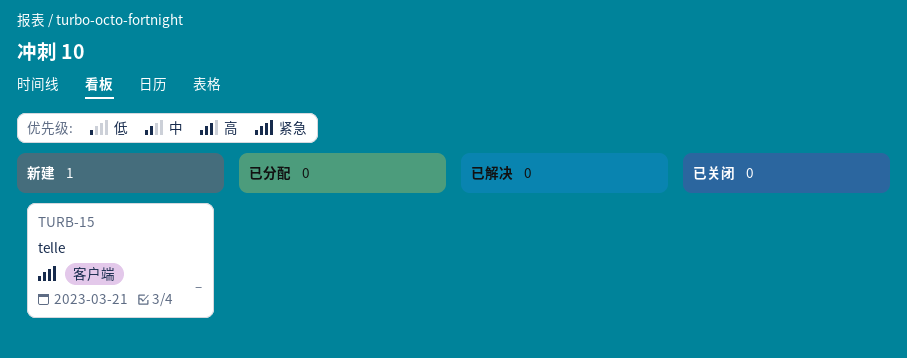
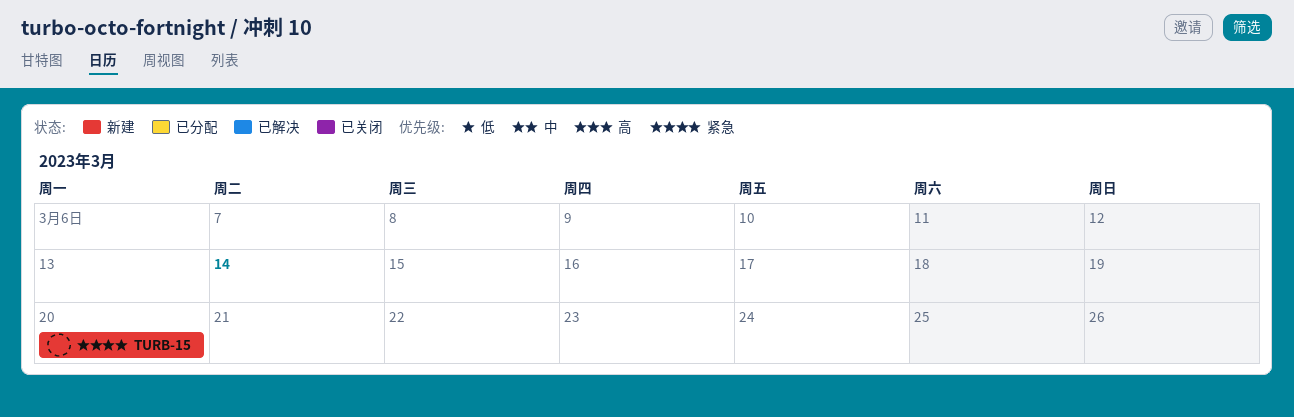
TURB-15, due: Mar 21 -> Mar 20

